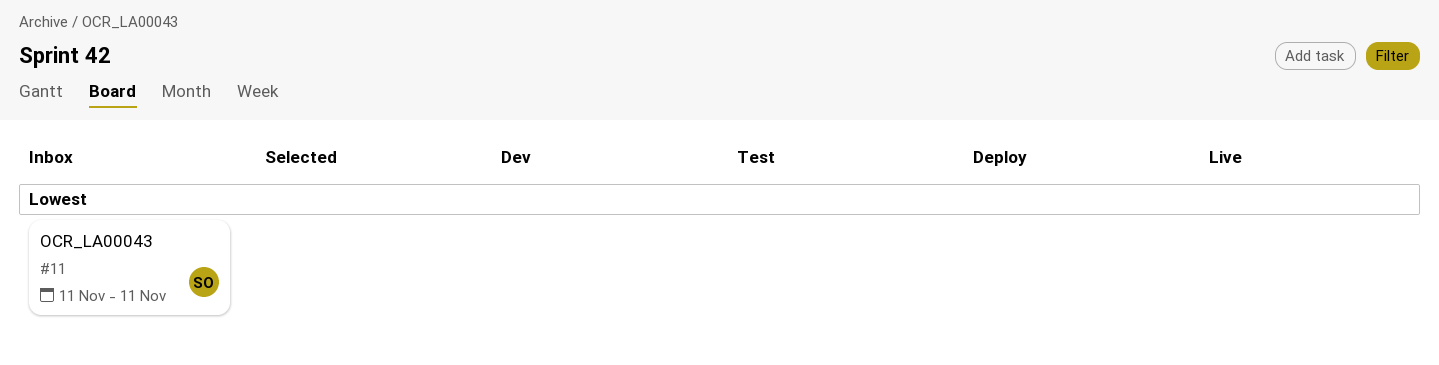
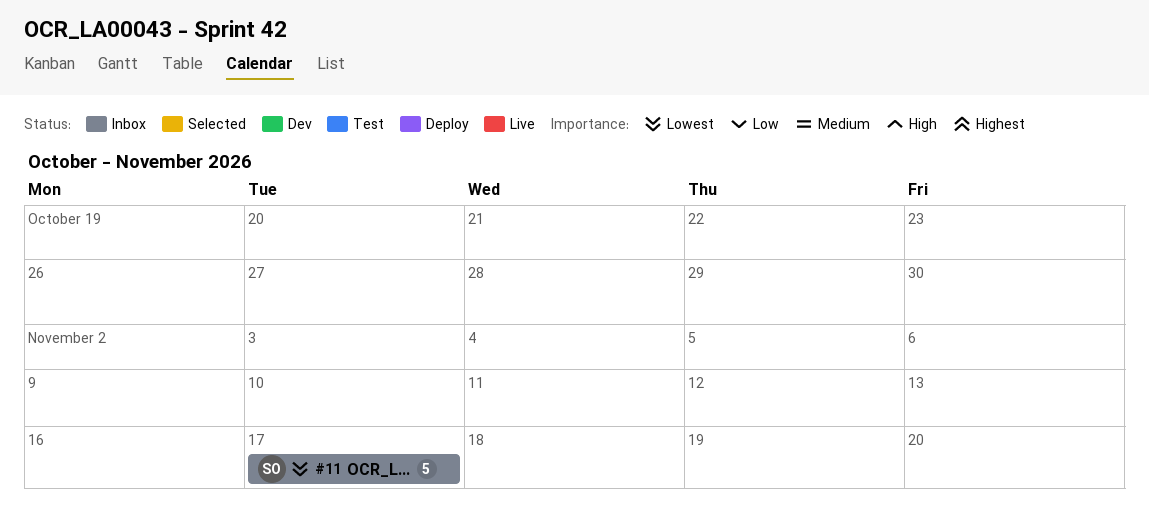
#11, start: Nov 11 -> Nov 17
#11, due: Nov 11 -> Nov 17

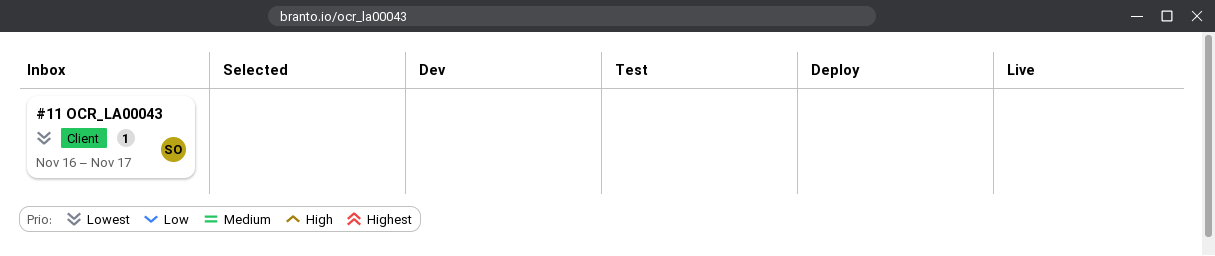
#11, estimate: 5 -> 1
#11, start: Nov 17 -> Nov 16

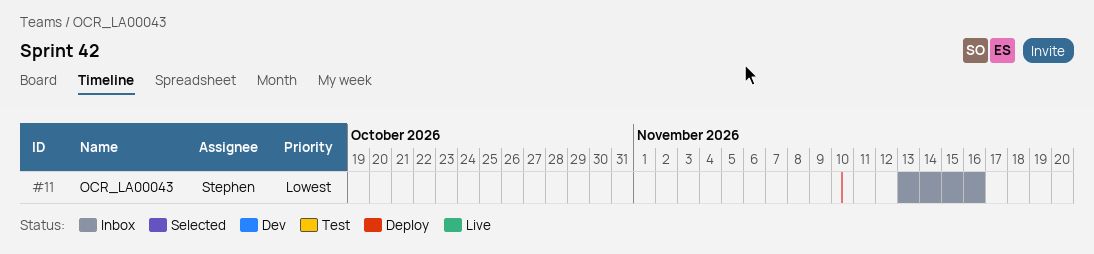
#11, start: Nov 16 -> Nov 13
#11, due: Nov 17 -> Nov 16

